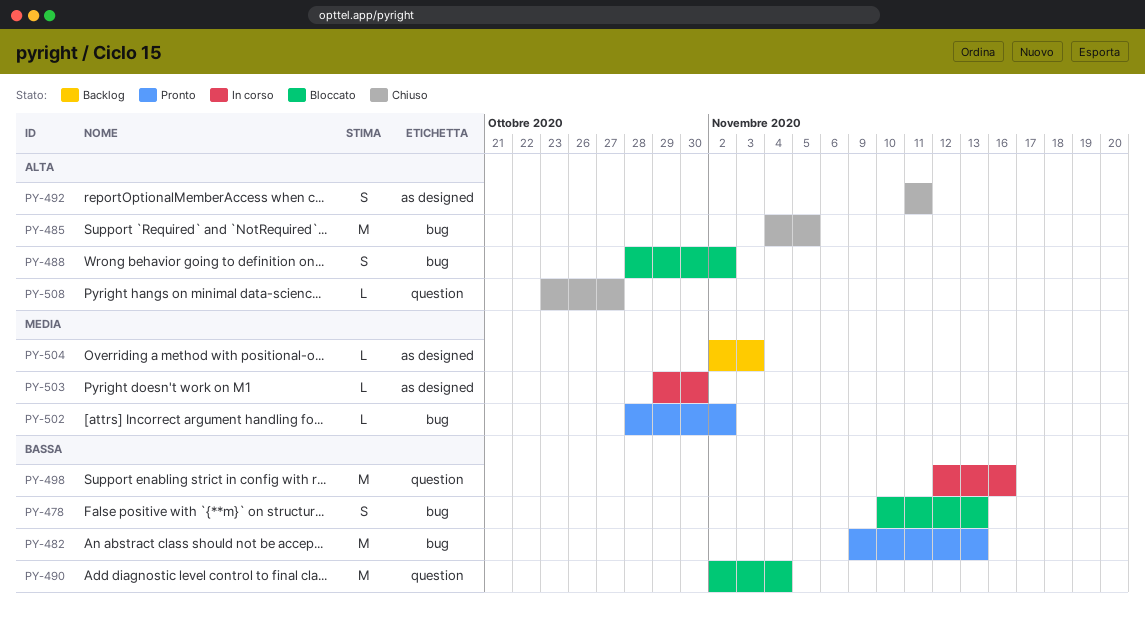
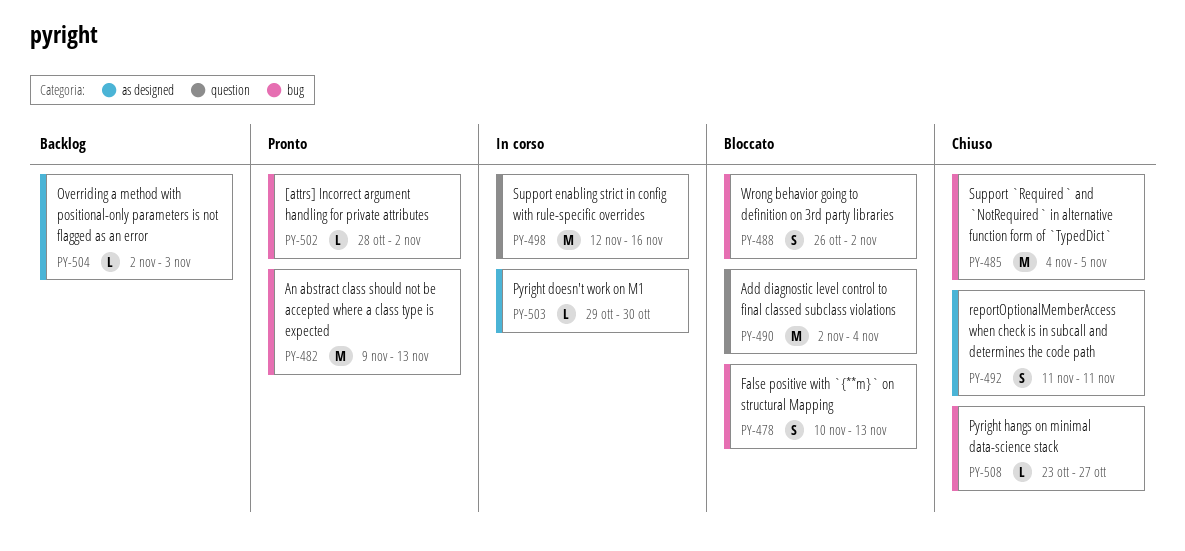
PY-488, start: Oct 28 -> Oct 26
PY-508, label: question -> bug

